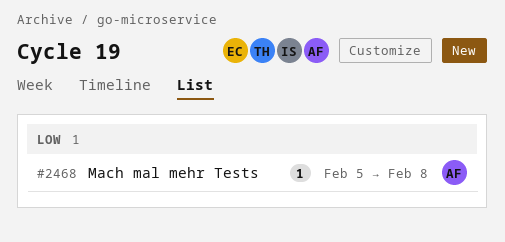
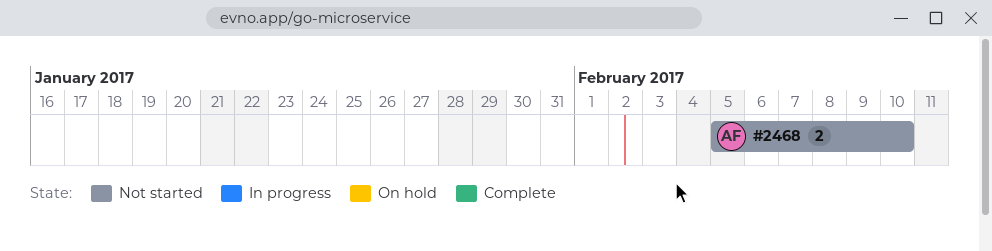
#2468, estimate: 1 -> 2
#2468, due: Feb 8 -> Feb 10

